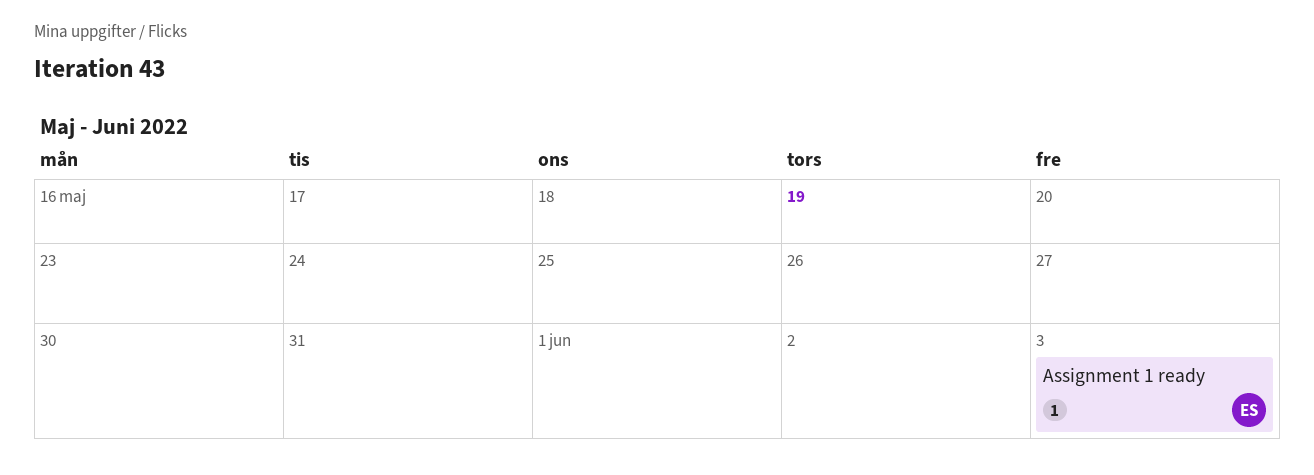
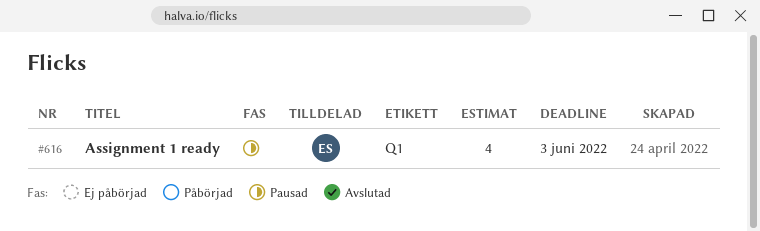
Assignment 1 ready, estimate: 1 -> 4

